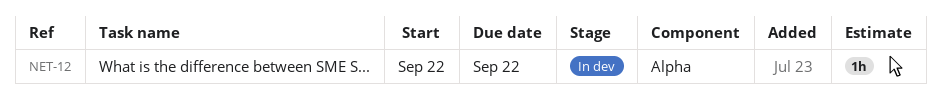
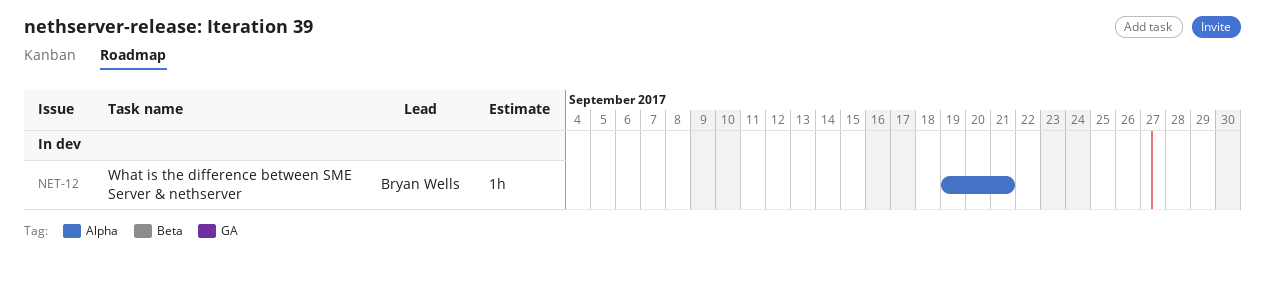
NET-12, start: Sep 22 -> Sep 19
NET-12, due: Sep 22 -> Sep 21

